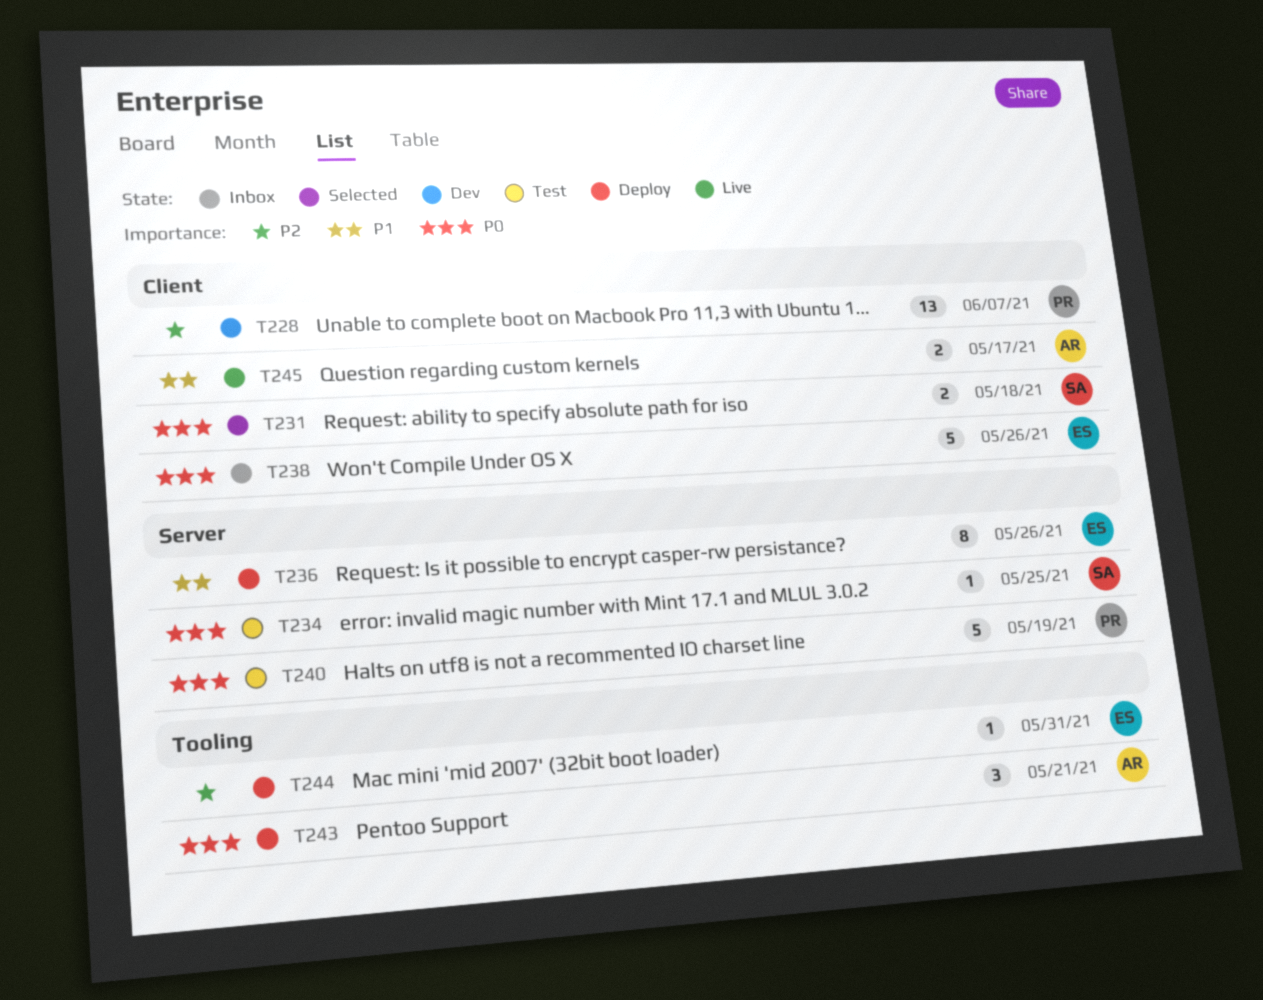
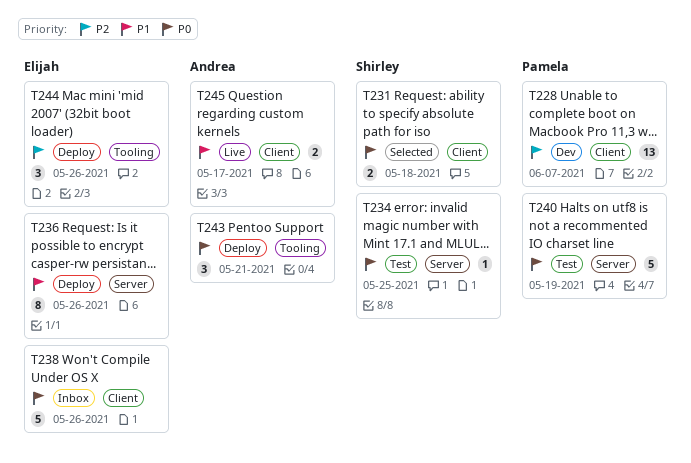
T244, estimate: 1 -> 3
T244, due: May 31 -> May 26

